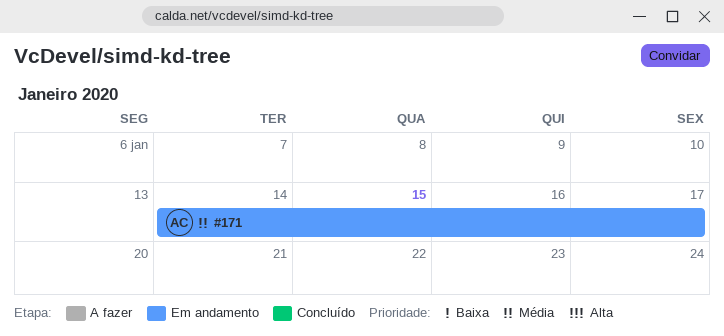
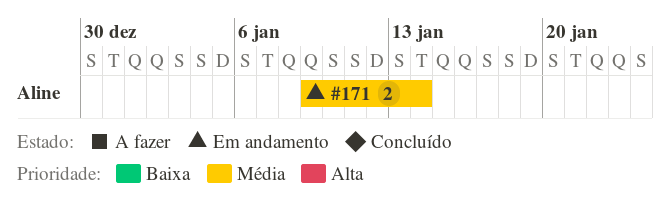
#171, start: Jan 14 -> Jan 9
#171, due: Jan 17 -> Jan 14

